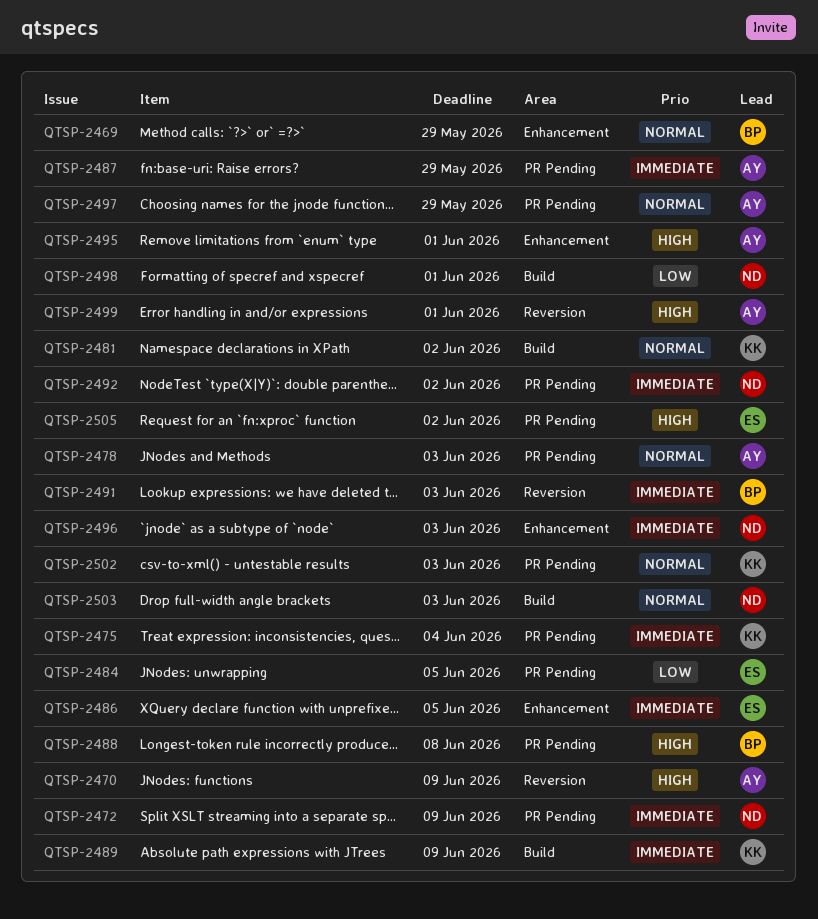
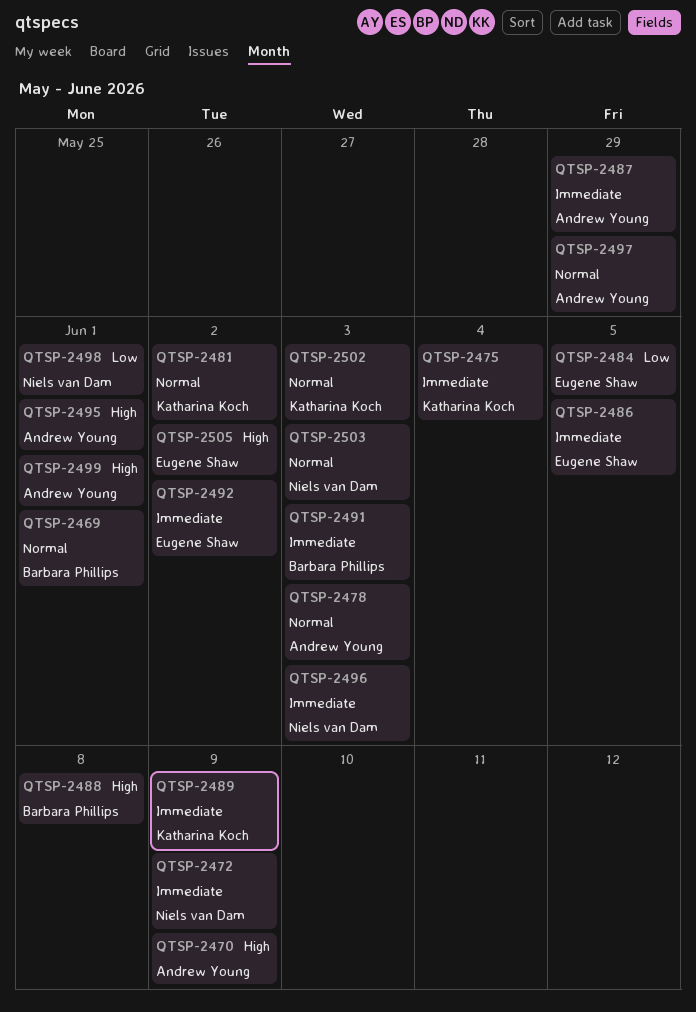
QTSP-2469, due: May 29 -> Jun 1
QTSP-2492, owner: Niels van Dam -> Eugene Shaw

